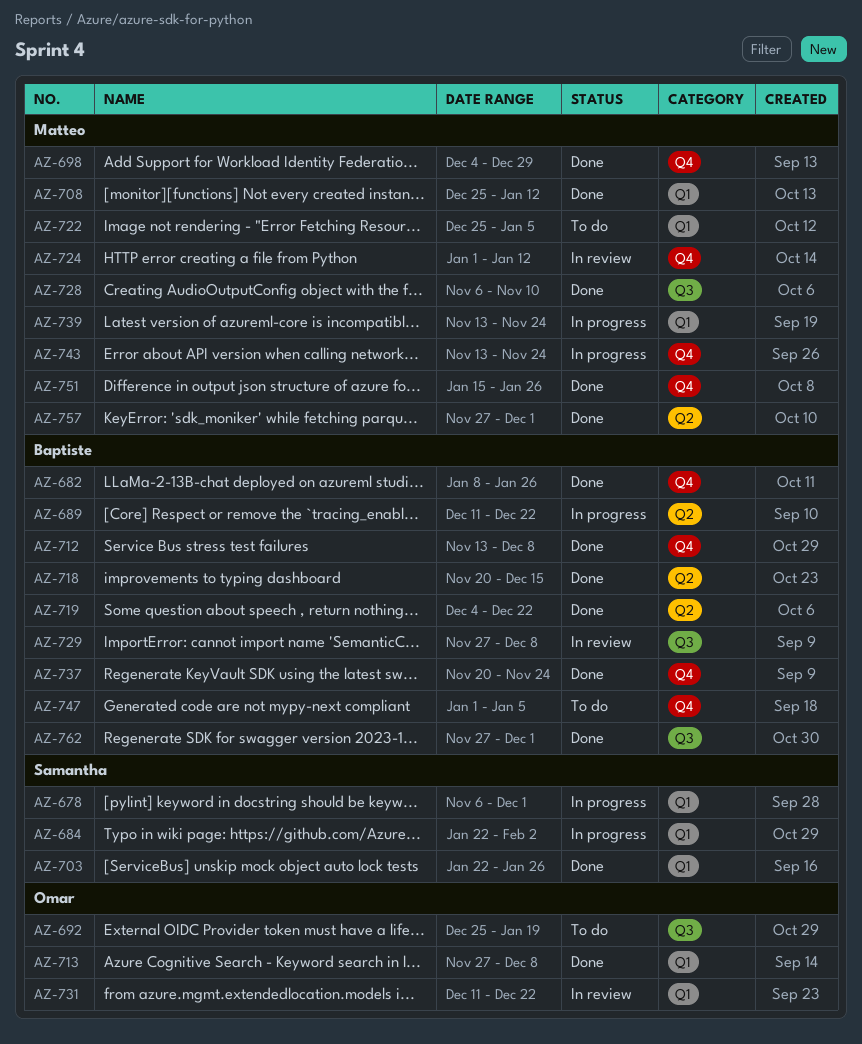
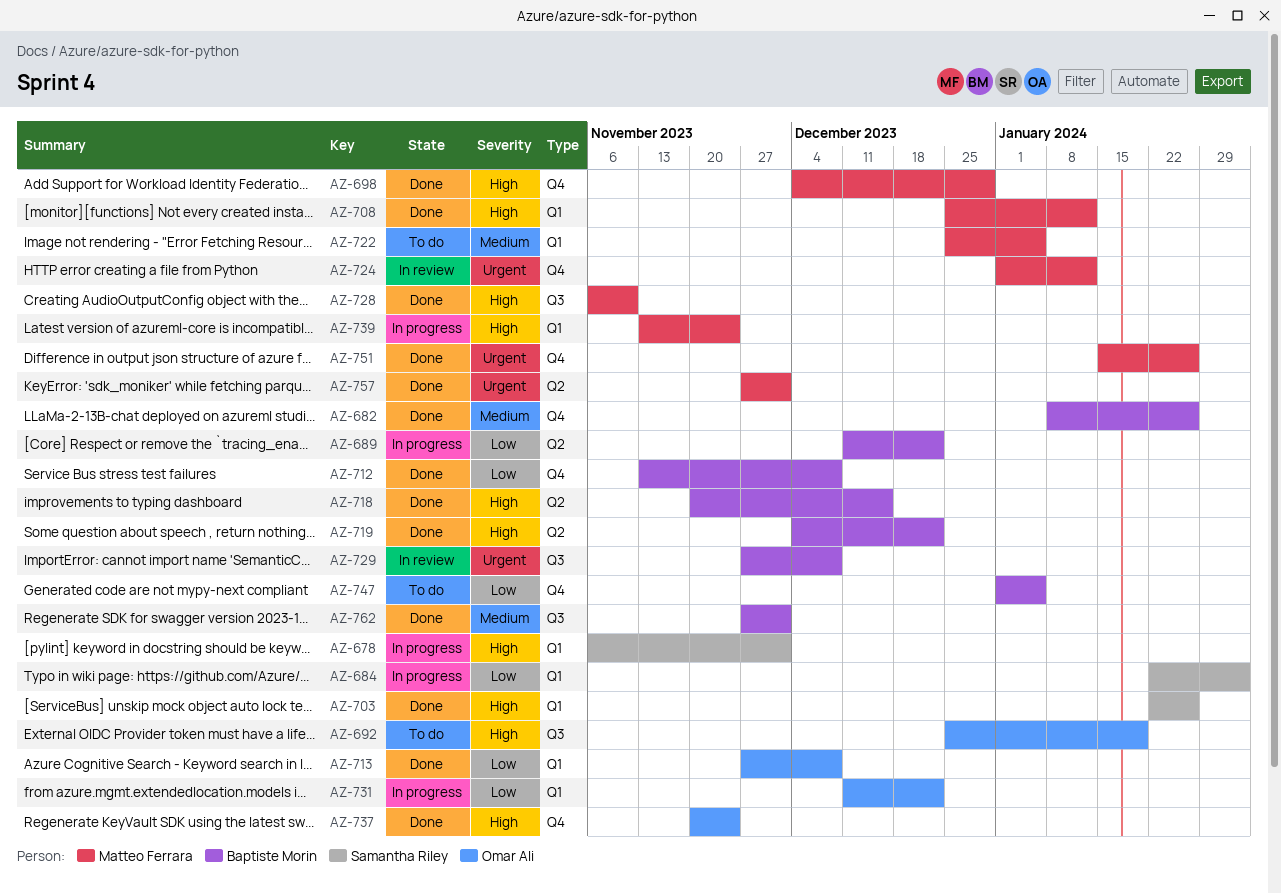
AZ-731, status: In review -> In progress
AZ-737, owner: Baptiste Morin -> Omar Ali
AZ-743: present -> none

